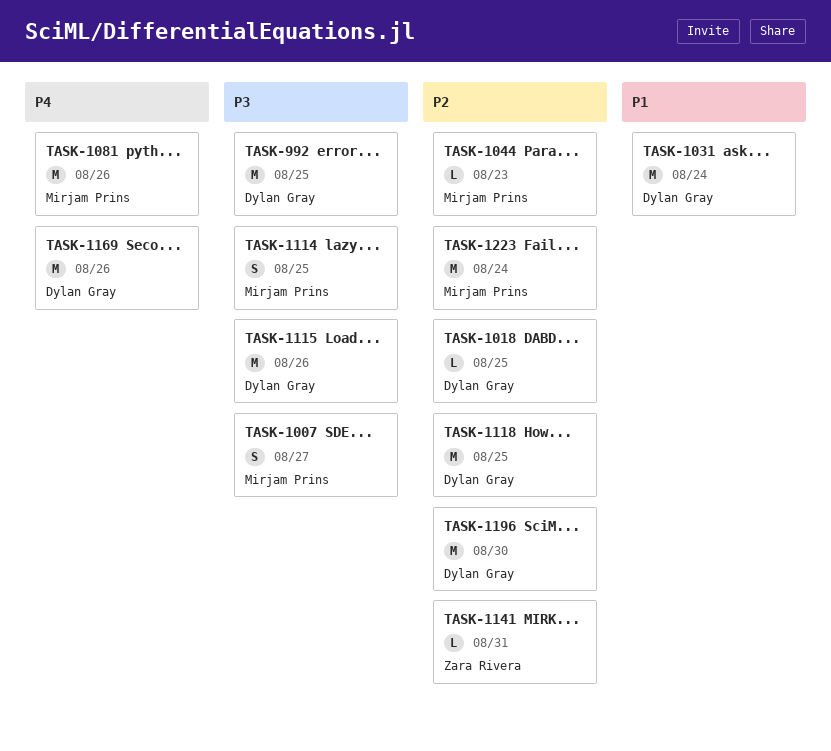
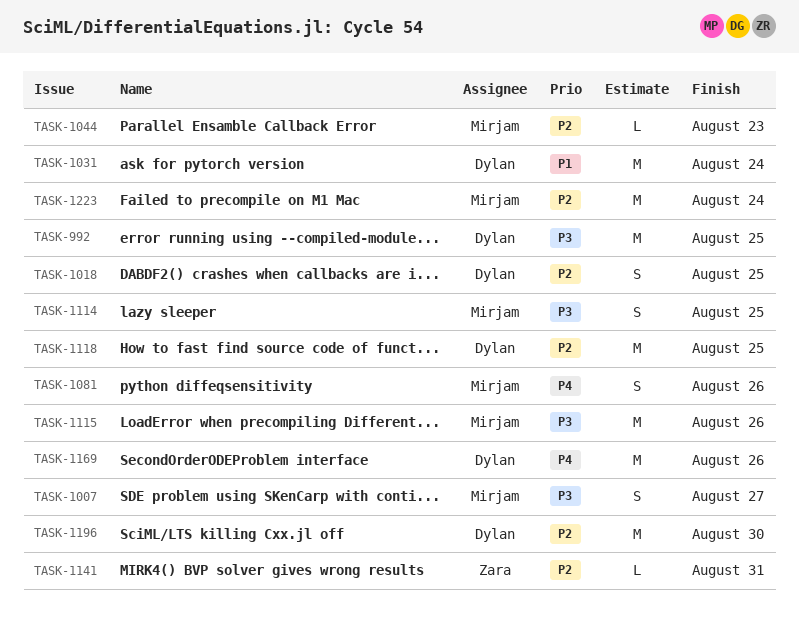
TASK-1018, estimate: L -> S
TASK-1081, estimate: M -> S
TASK-1115, owner: Dylan Gray -> Mirjam Prins

